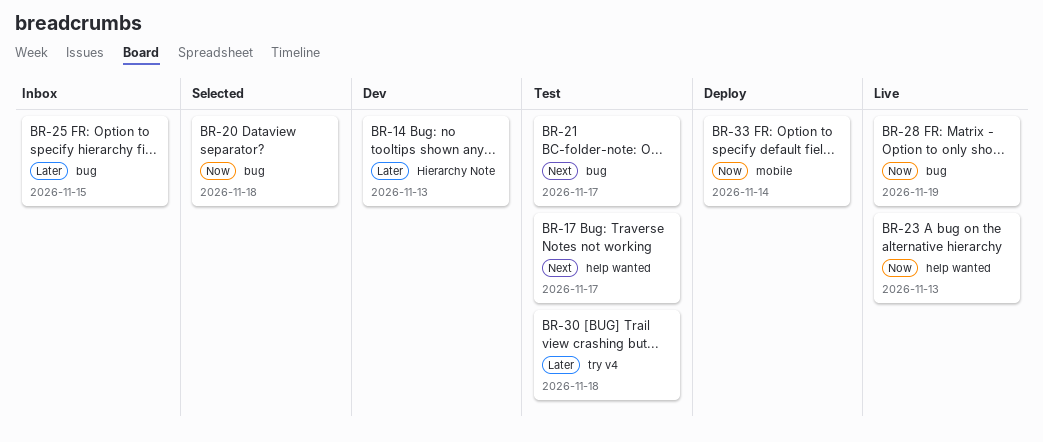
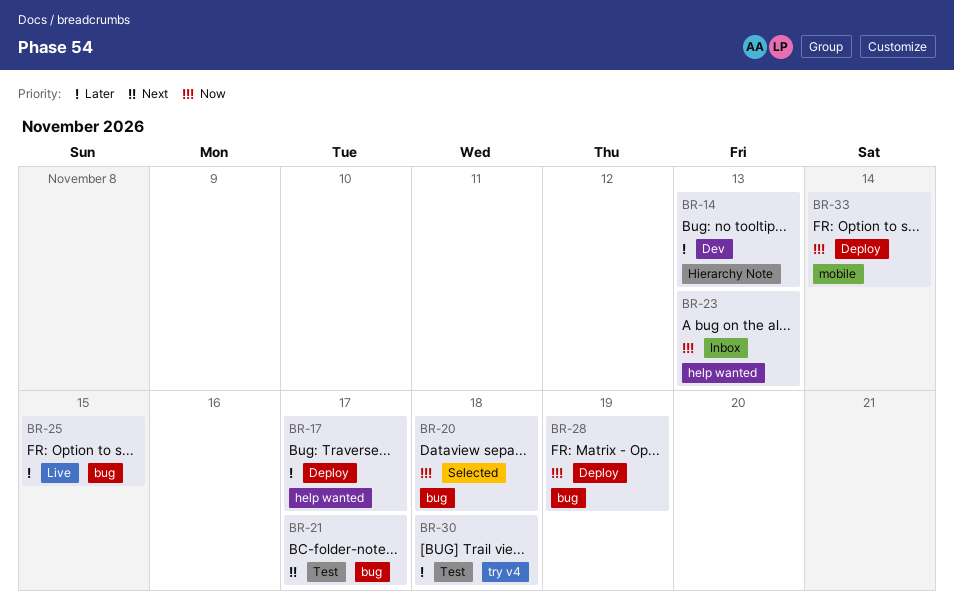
BR-17, status: Test -> Deploy
BR-17, priority: Next -> Later
BR-23, status: Live -> Inbox
BR-25, status: Inbox -> Live
BR-28, status: Live -> Deploy

